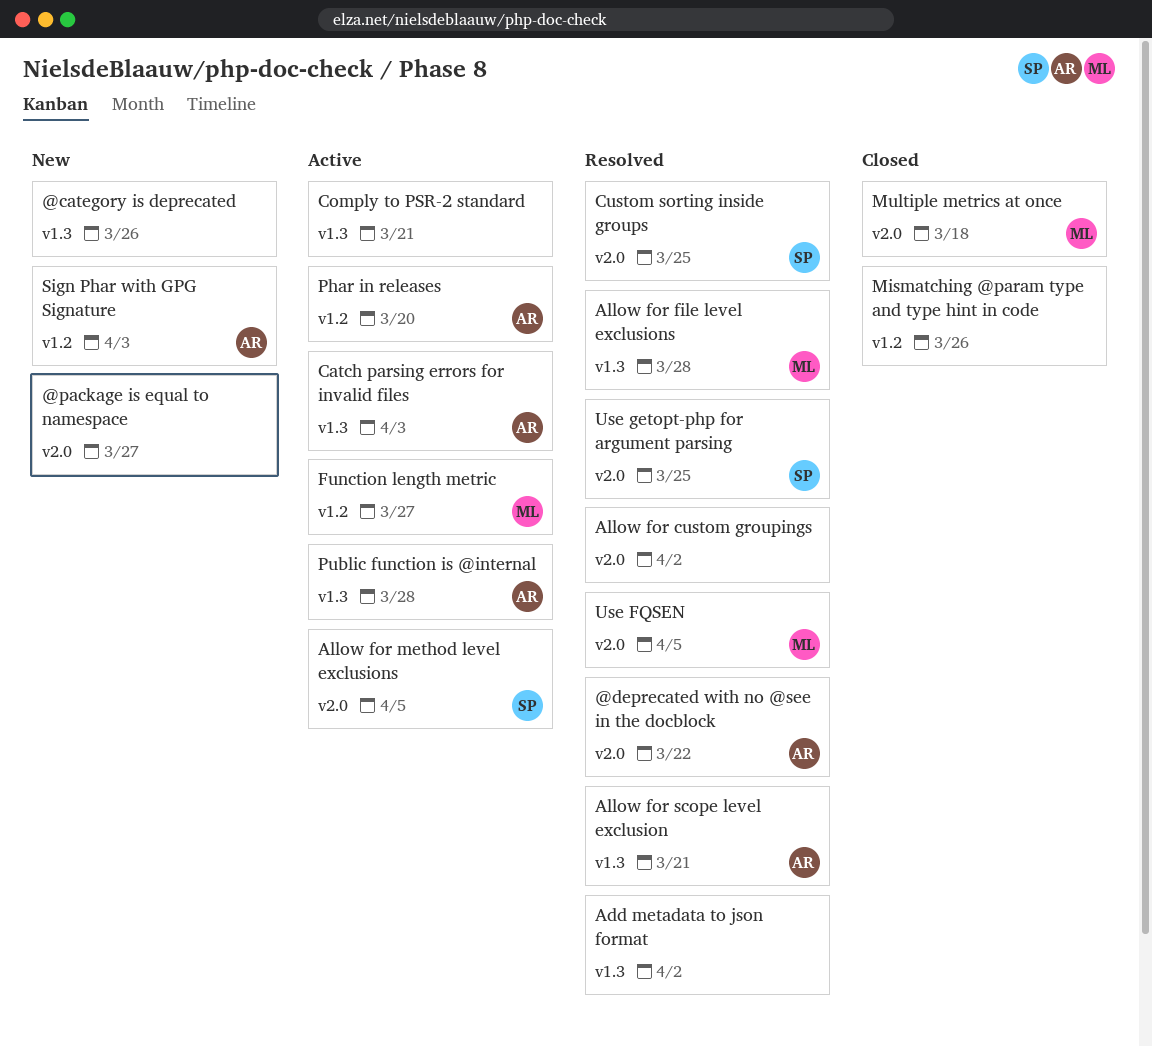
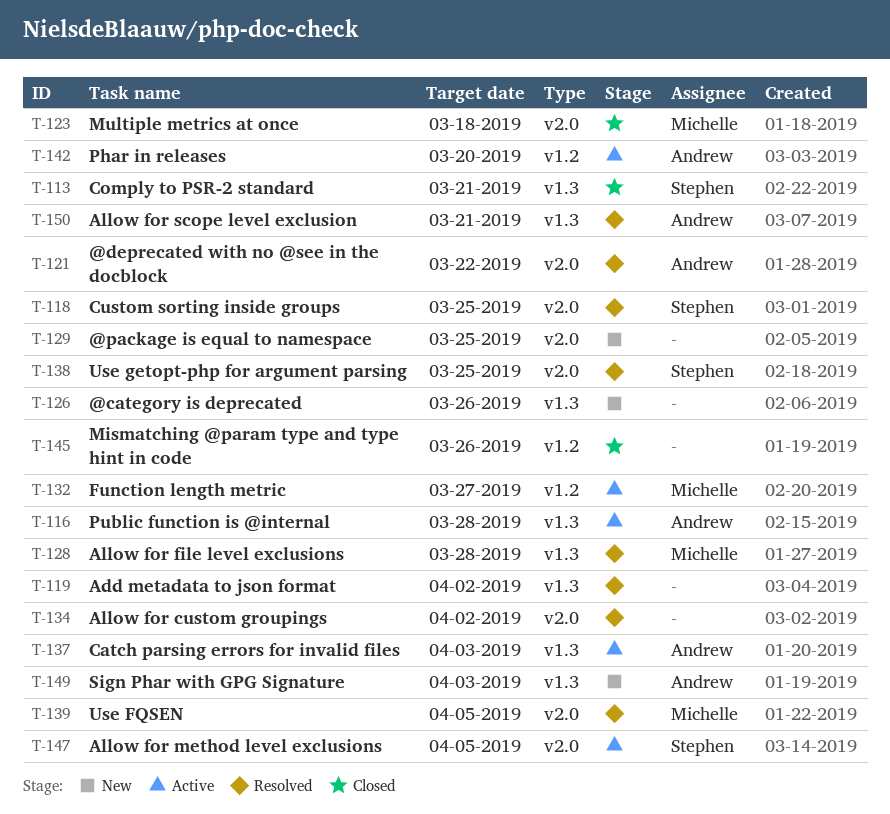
@package is equal to namespace, due: Mar 27 -> Mar 25
Comply to PSR-2 standard, status: Active -> Closed
Comply to PSR-2 standard, owner: none -> Stephen
Sign Phar with GPG Signature, label: v1.2 -> v1.3

